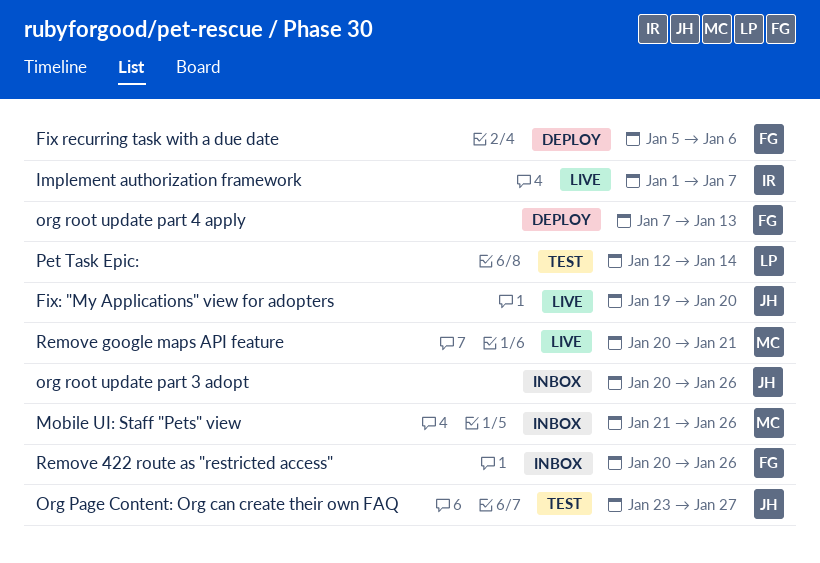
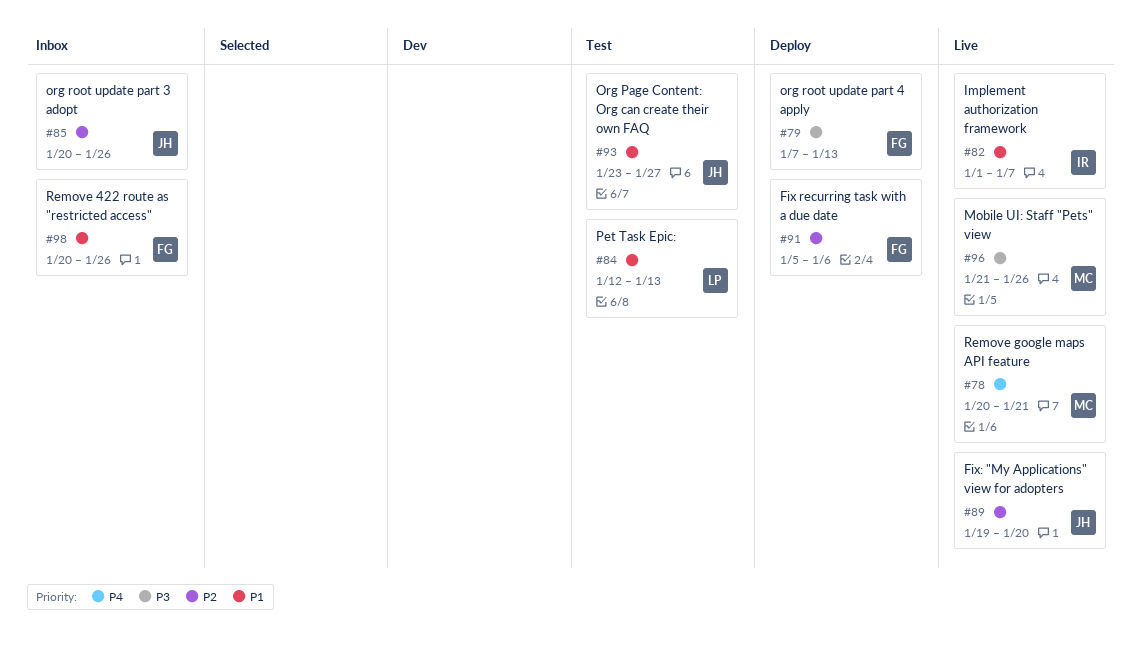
Mobile UI: Staff "Pets" view, status: Inbox -> Live
Pet Task Epic:, due: Jan 14 -> Jan 13

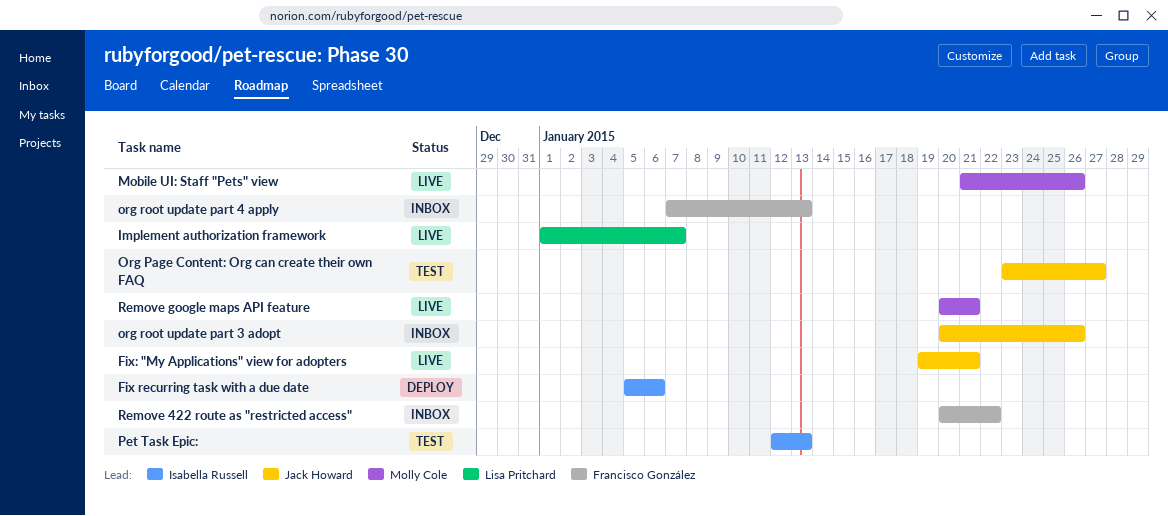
Fix recurring task with a due date, owner: Francisco González -> Isabella Russell
Fix: "My Applications" view for adopters, due: Jan 20 -> Jan 21
Implement authorization framework, owner: Isabella Russell -> Lisa Pritchard
org root update part 4 apply, status: Deploy -> Inbox
Pet Task Epic:, owner: Lisa Pritchard -> Isabella Russell
Remove 422 route as "restricted access", due: Jan 26 -> Jan 22

